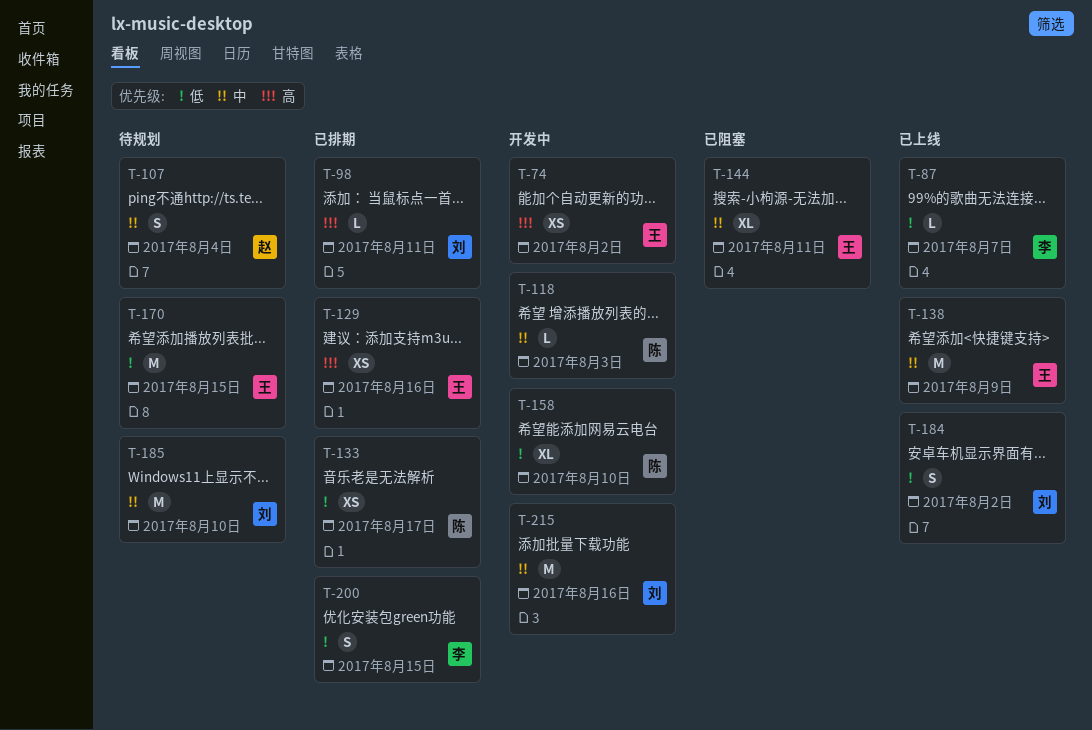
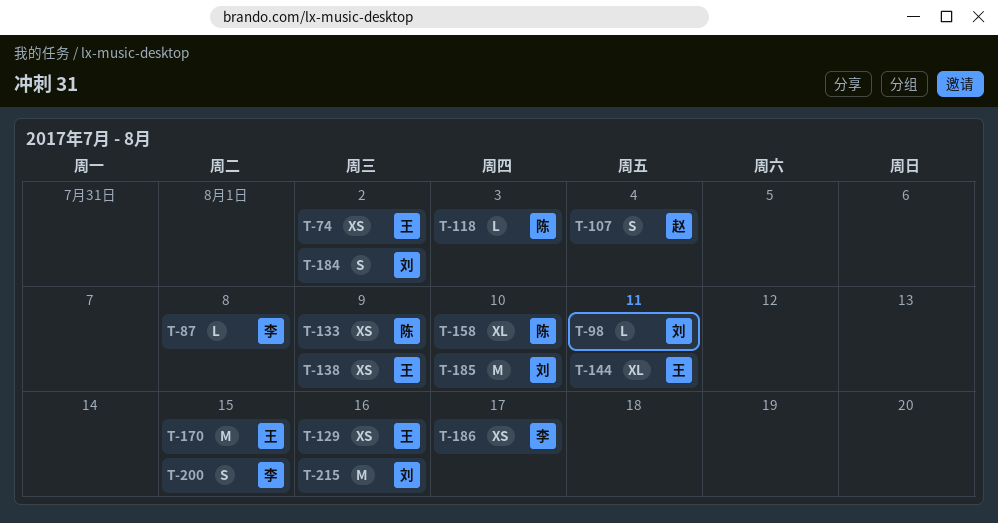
T-87, due: Aug 7 -> Aug 8
T-133, due: Aug 17 -> Aug 9
T-138, estimate: M -> XS
T-186: none -> present

